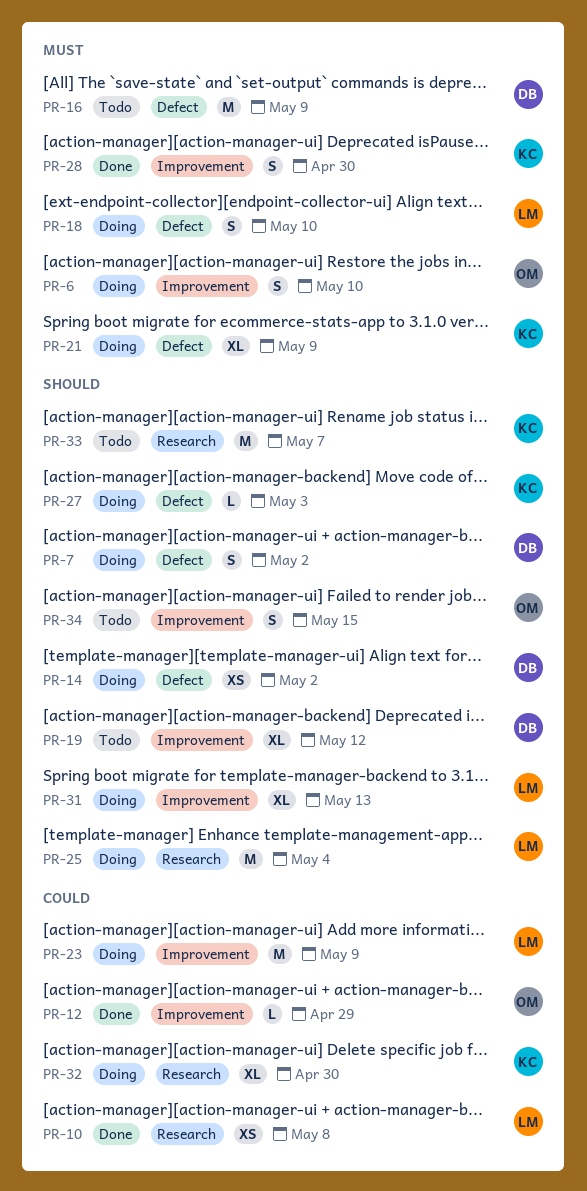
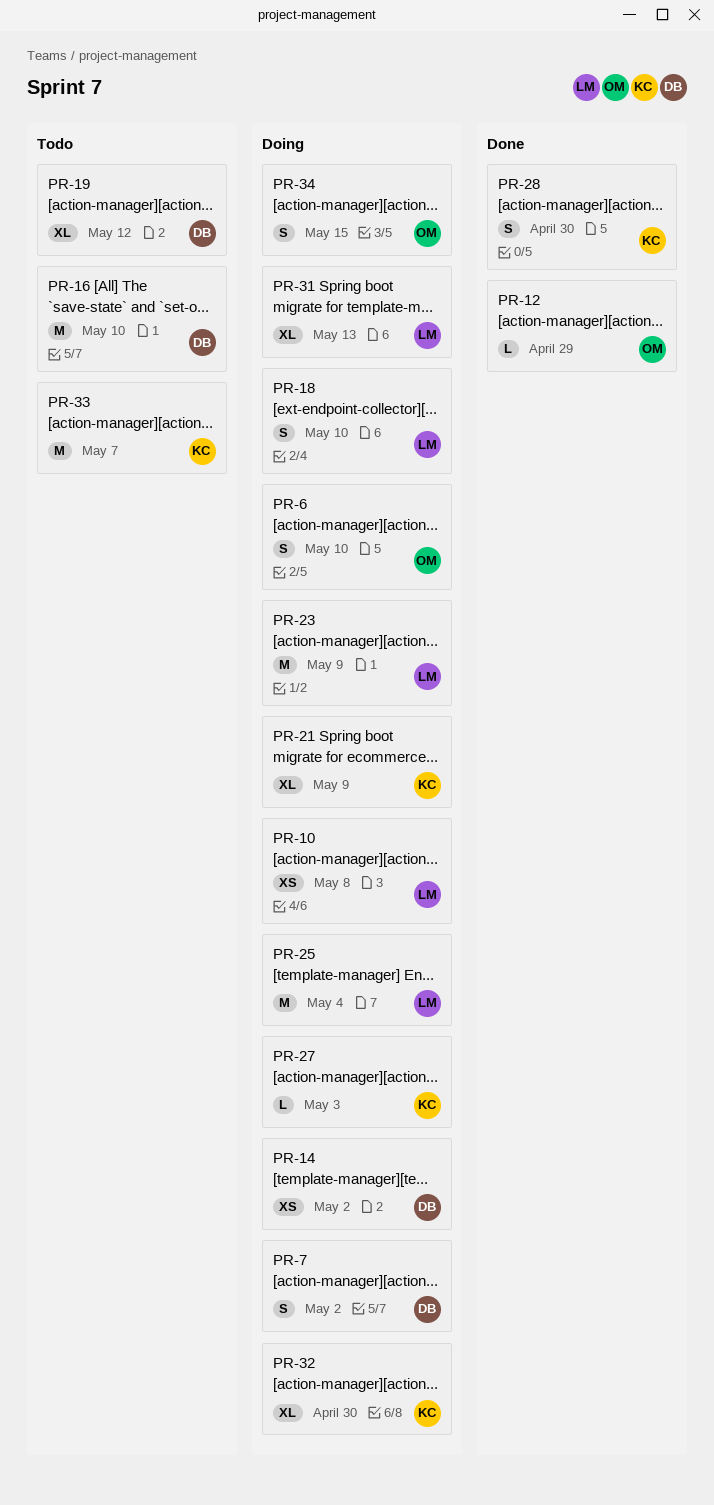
PR-10, status: Done -> Doing
PR-16, due: May 9 -> May 10
PR-34, status: Todo -> Doing

